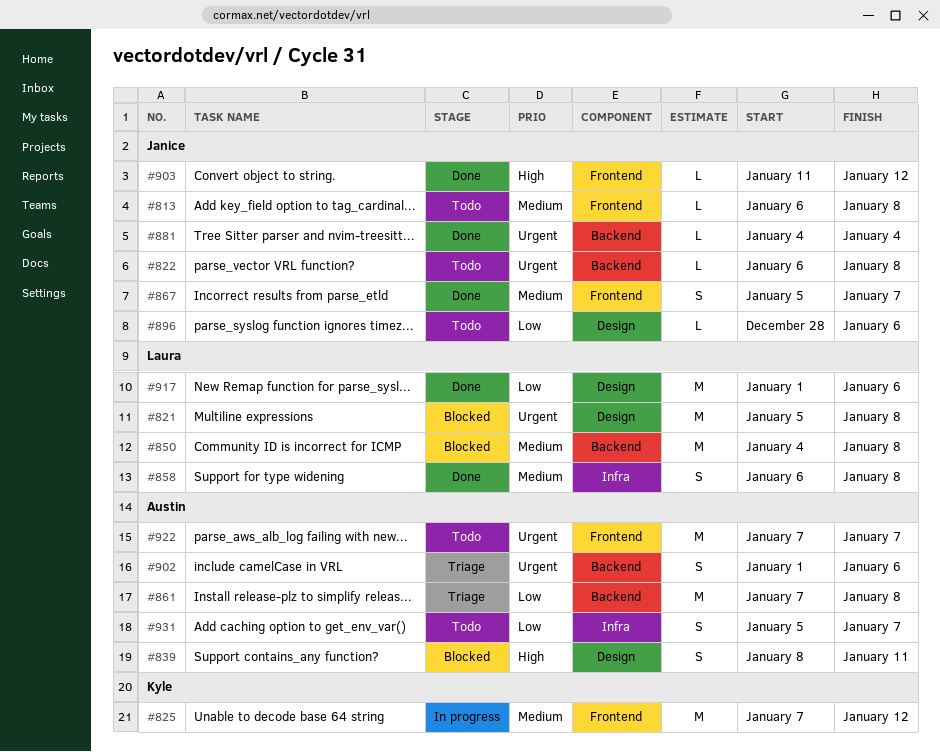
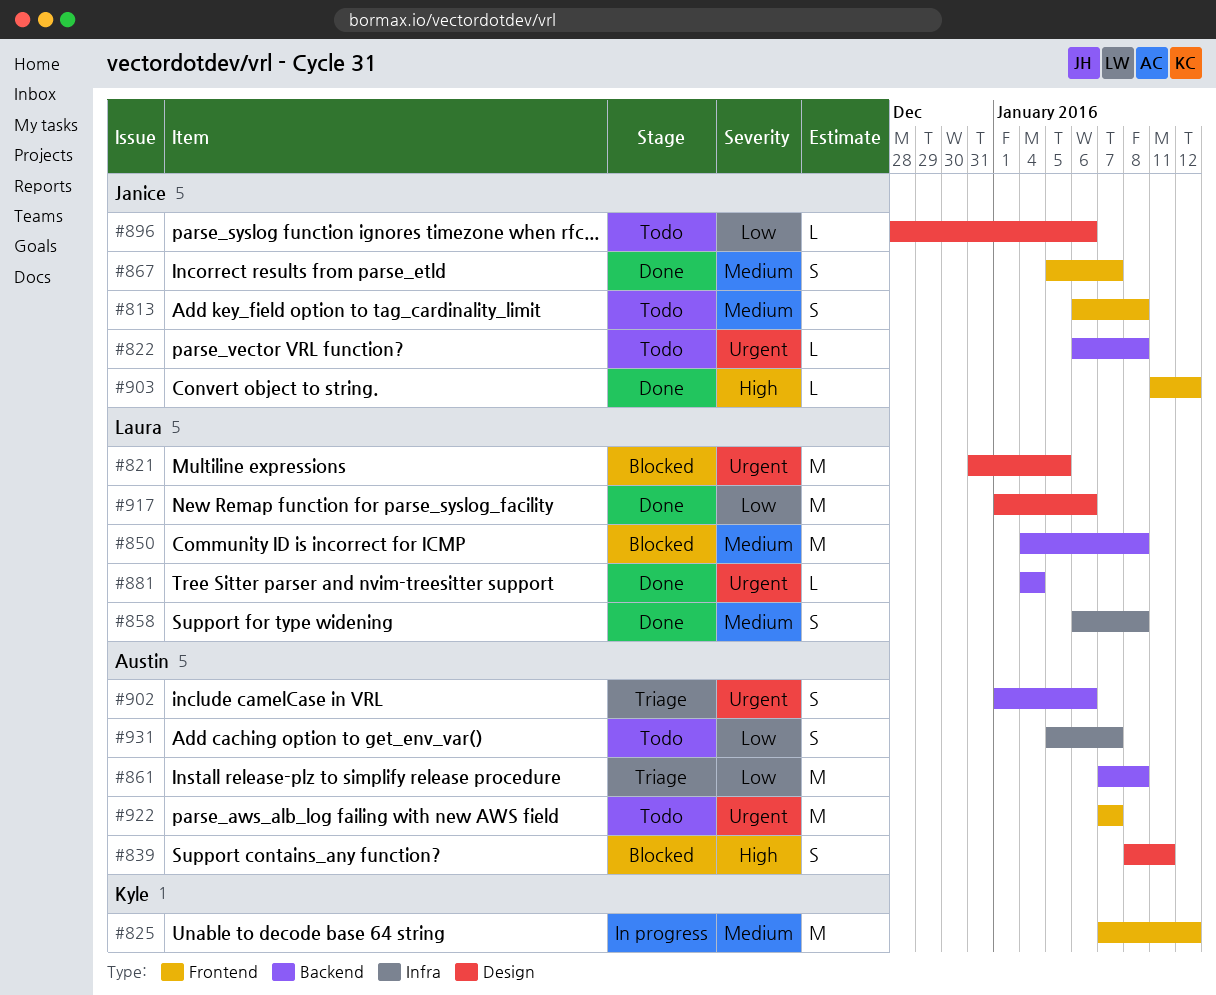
#813, estimate: L -> S
#821, start: Jan 5 -> Dec 31
#821, due: Jan 8 -> Jan 5
#881, owner: Janice -> Laura

